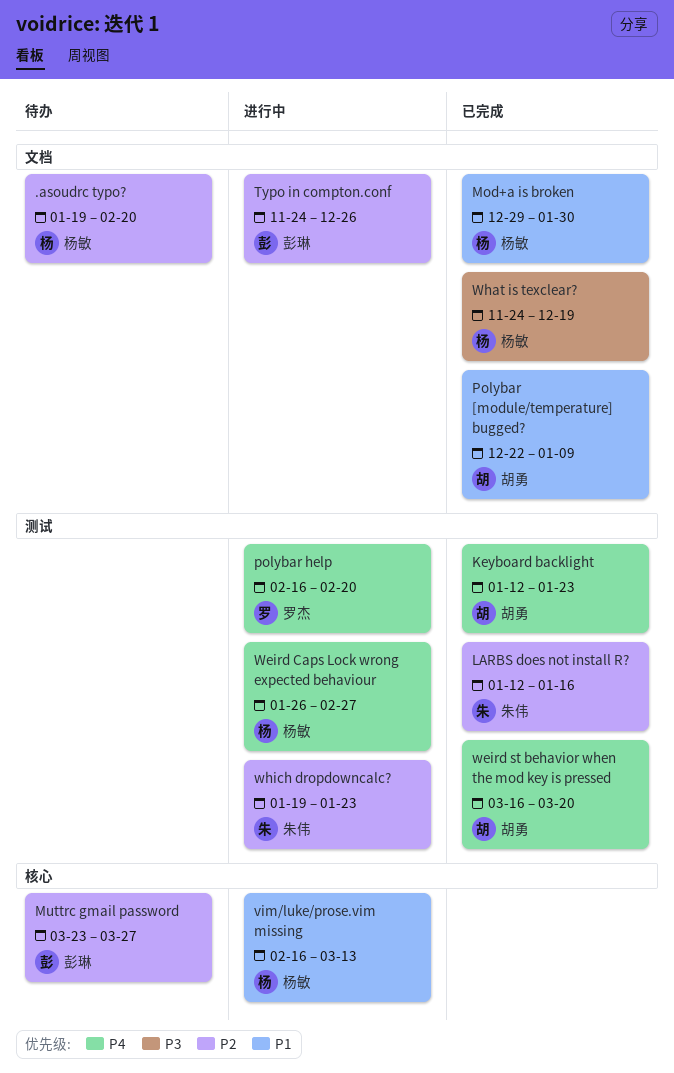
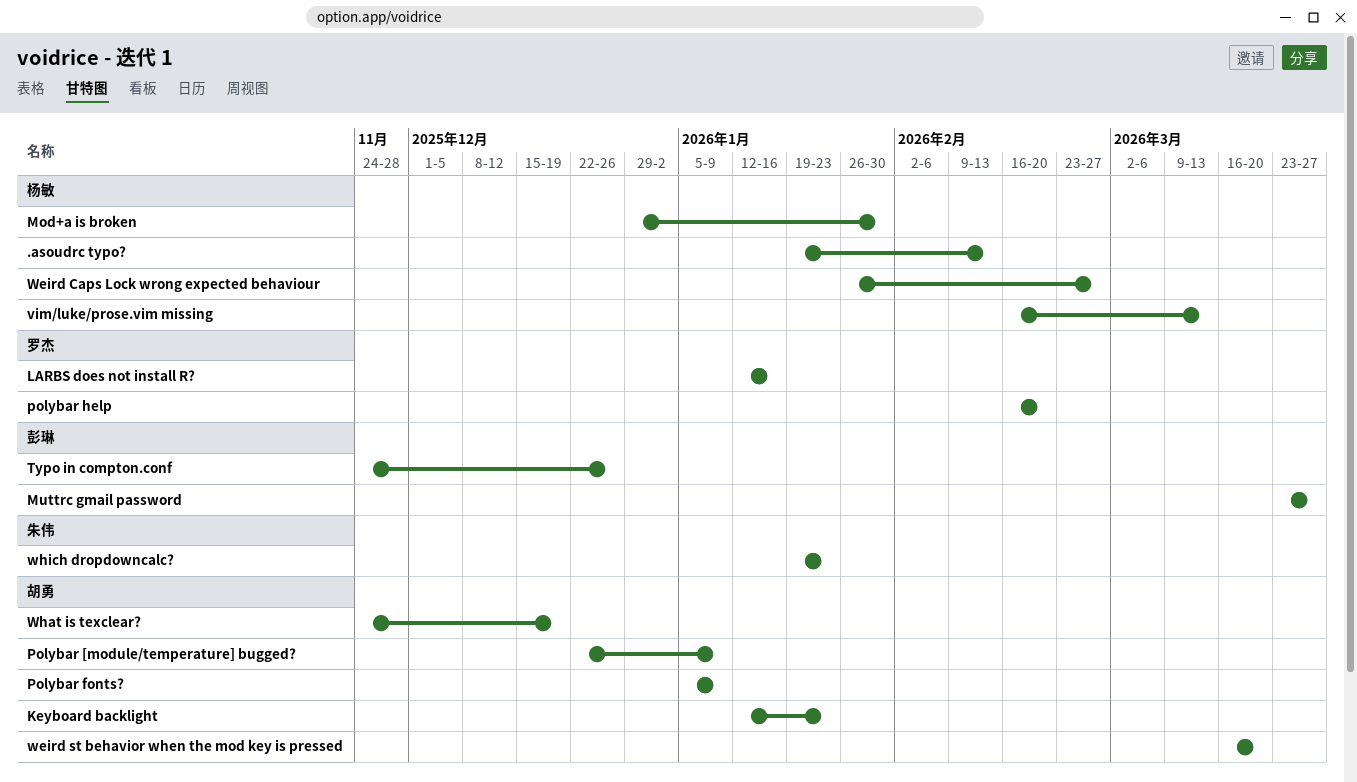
.asoudrc typo?, due: Feb 20 -> Feb 13
LARBS does not install R?, owner: 朱伟 -> 罗杰
Polybar fonts?: none -> present
What is texclear?, owner: 杨敏 -> 胡勇

